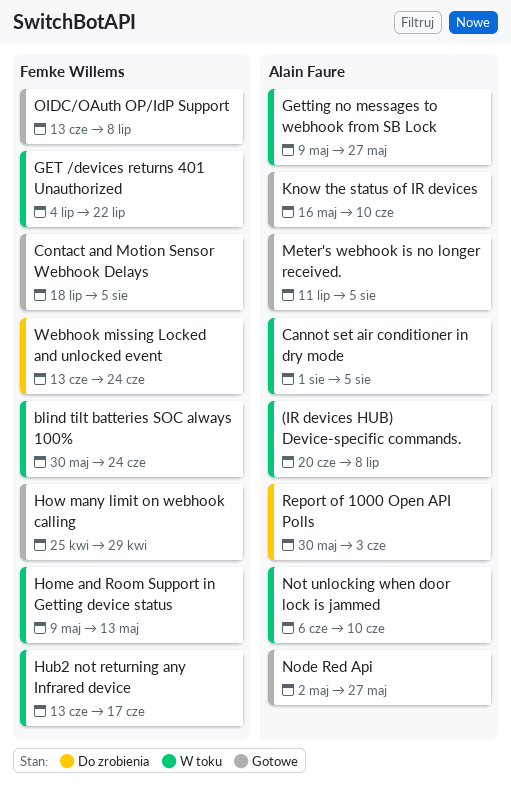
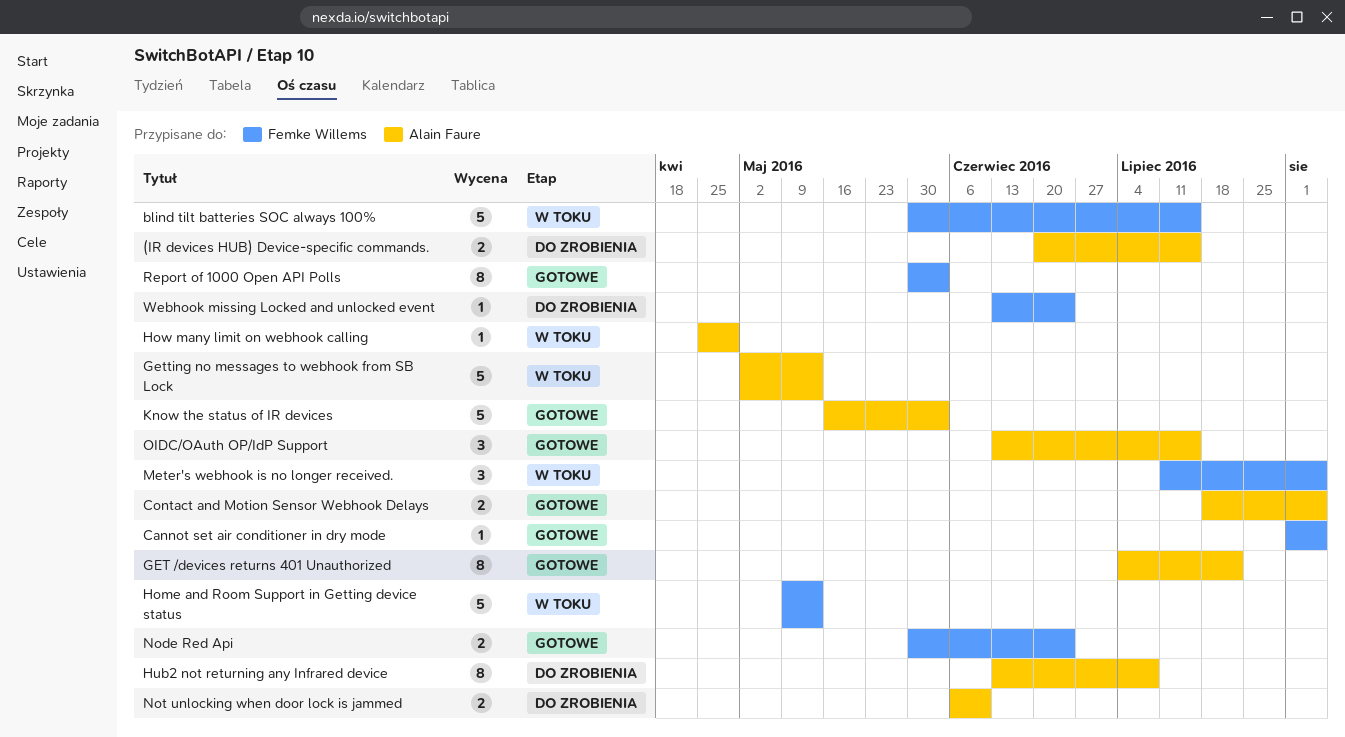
(IR devices HUB) Device-specific commands., status: W toku -> Do zrobienia
(IR devices HUB) Device-specific commands., due: Jul 8 -> Jul 15
blind tilt batteries SOC always 100%, due: Jun 24 -> Jul 15
Cannot set air conditioner in dry mode, status: W toku -> Gotowe
Cannot set air conditioner in dry mode, owner: Alain Faure -> Femke Willems
Contact and Motion Sensor Webhook Delays, owner: Femke Willems -> Alain Faure
GET /devices returns 401 Unauthorized, status: W toku -> Gotowe
GET /devices returns 401 Unauthorized, owner: Femke Willems -> Alain Faure
Getting no messages to webhook from SB Lock, start: May 9 -> May 2
Getting no messages to webhook from SB Lock, due: May 27 -> May 13
How many limit on webhook calling, status: Gotowe -> W toku
How many limit on webhook calling, owner: Femke Willems -> Alain Faure
Hub2 not returning any Infrared device, status: W toku -> Do zrobienia
Hub2 not returning any Infrared device, owner: Femke Willems -> Alain Faure
Hub2 not returning any Infrared device, due: Jun 17 -> Jul 8
Know the status of IR devices, due: Jun 10 -> Jun 3
Meter's webhook is no longer received., status: Gotowe -> W toku
Meter's webhook is no longer received., owner: Alain Faure -> Femke Willems
Node Red Api, owner: Alain Faure -> Femke Willems
Node Red Api, start: May 2 -> May 30
Node Red Api, due: May 27 -> Jun 24
Not unlocking when door lock is jammed, status: W toku -> Do zrobienia
OIDC/OAuth OP/IdP Support, owner: Femke Willems -> Alain Faure
OIDC/OAuth OP/IdP Support, due: Jul 8 -> Jul 15
Report of 1000 Open API Polls, status: Do zrobienia -> Gotowe
Report of 1000 Open API Polls, owner: Alain Faure -> Femke Willems

